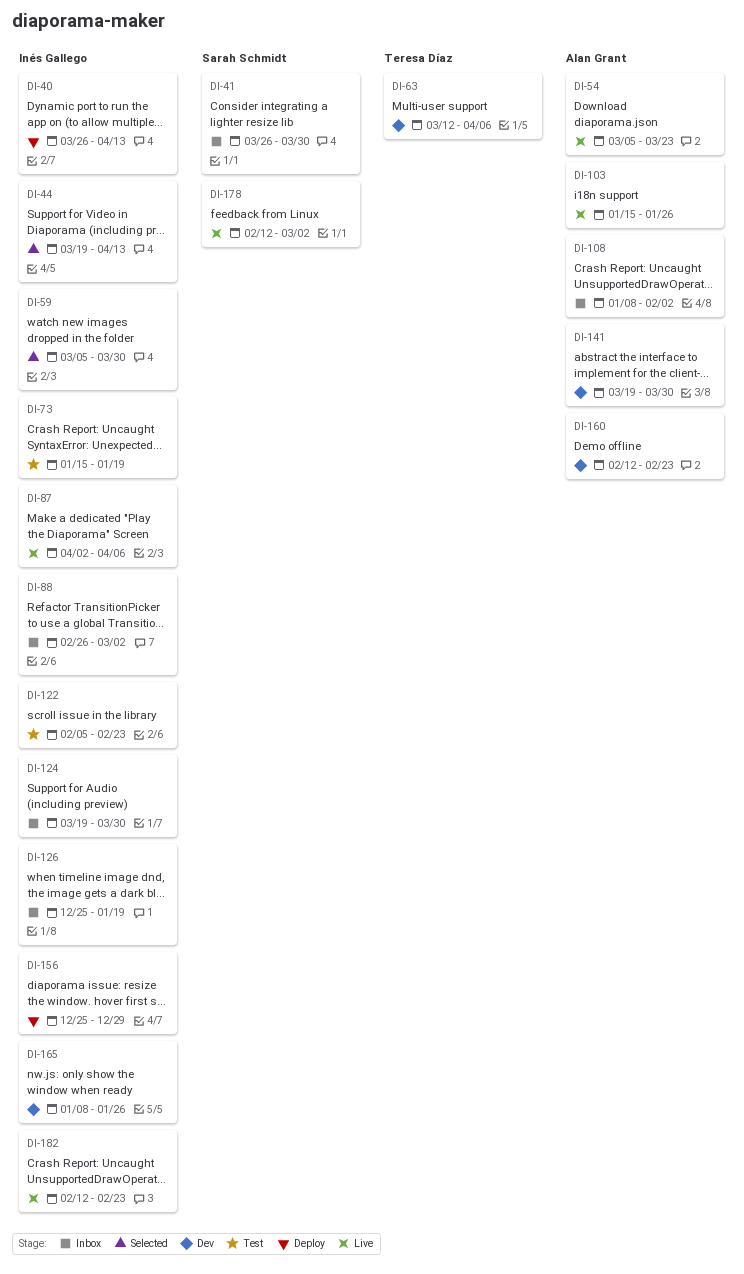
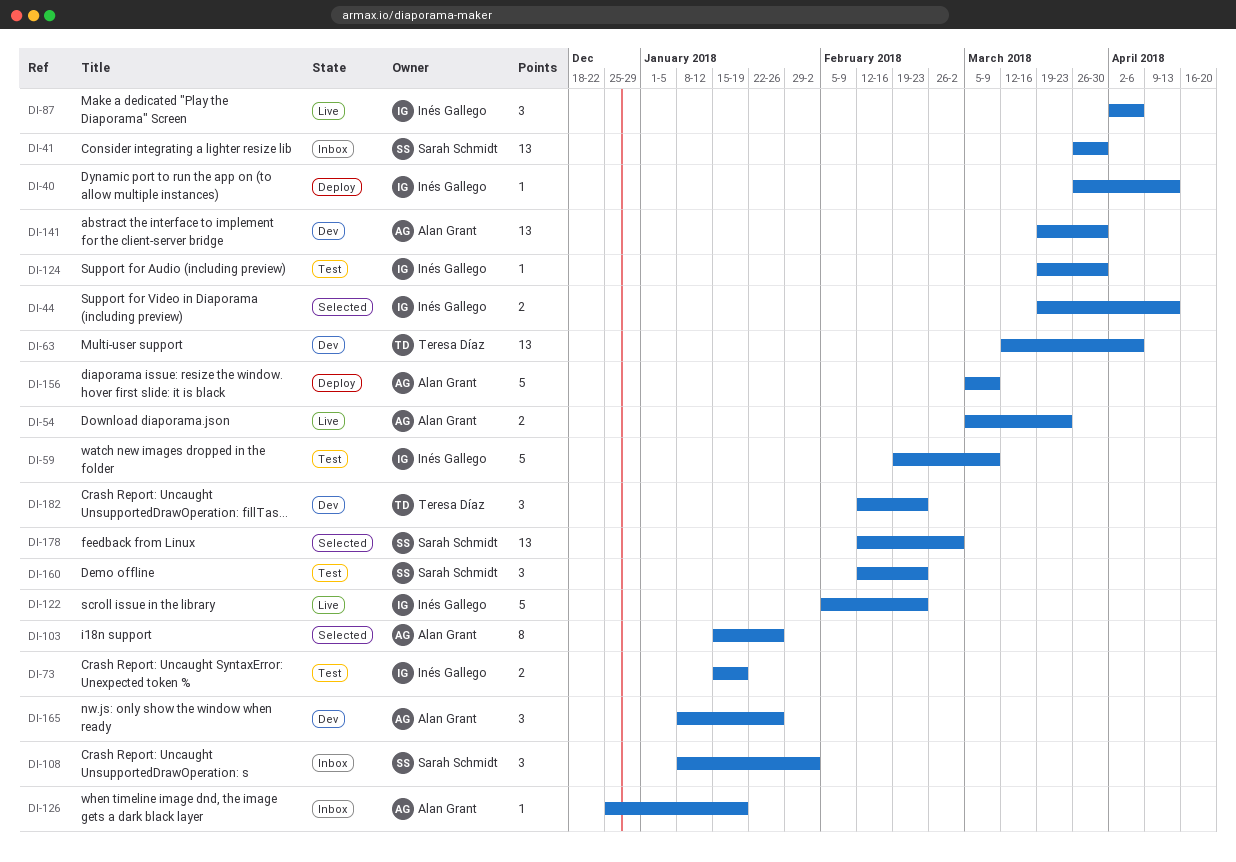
DI-59, status: Selected -> Test
DI-59, start: Mar 5 -> Feb 19
DI-59, due: Mar 30 -> Mar 9
DI-88: present -> none
DI-103, status: Live -> Selected
DI-108, owner: Alan Grant -> Sarah Schmidt
DI-122, status: Test -> Live
DI-124, status: Inbox -> Test
DI-126, owner: Inés Gallego -> Alan Grant
DI-156, owner: Inés Gallego -> Alan Grant
DI-156, start: Dec 25 -> Mar 5
DI-156, due: Dec 29 -> Mar 9
DI-160, status: Dev -> Test
DI-160, owner: Alan Grant -> Sarah Schmidt
DI-165, owner: Inés Gallego -> Alan Grant
DI-178, status: Live -> Selected
DI-182, status: Live -> Dev
DI-182, owner: Inés Gallego -> Teresa Díaz

